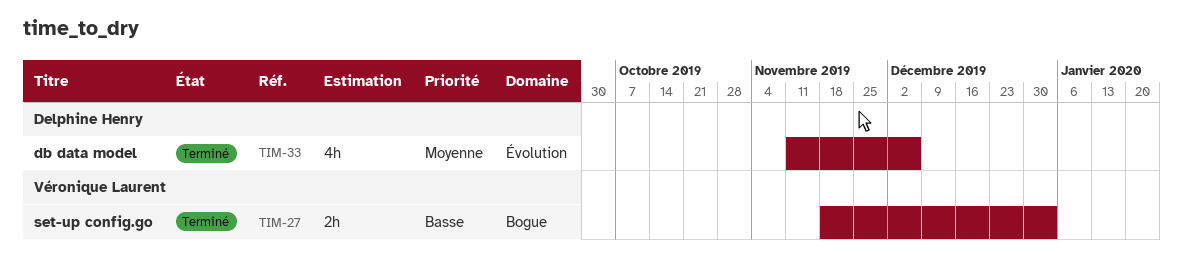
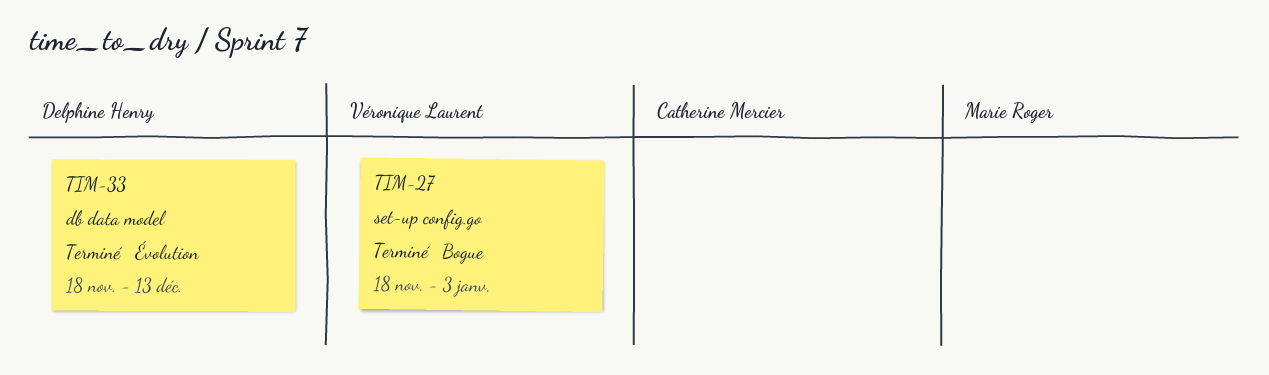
TIM-33, start: Nov 11 -> Nov 18
TIM-33, due: Dec 6 -> Dec 13

